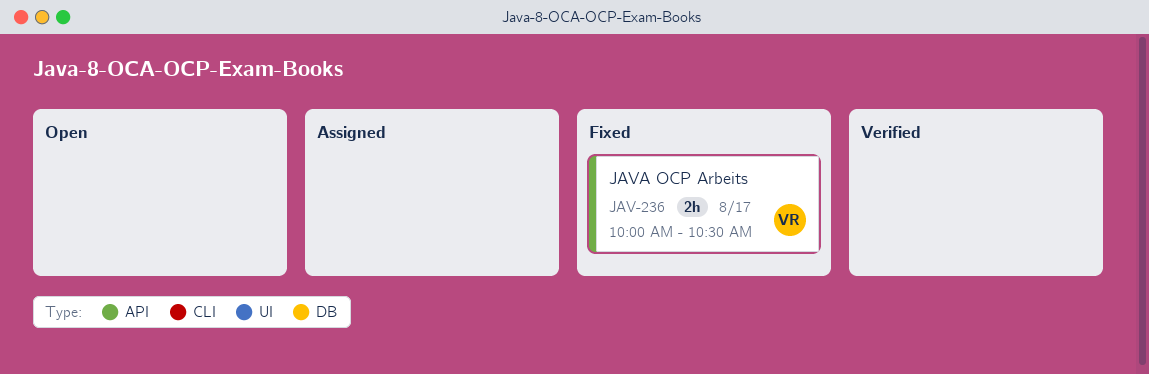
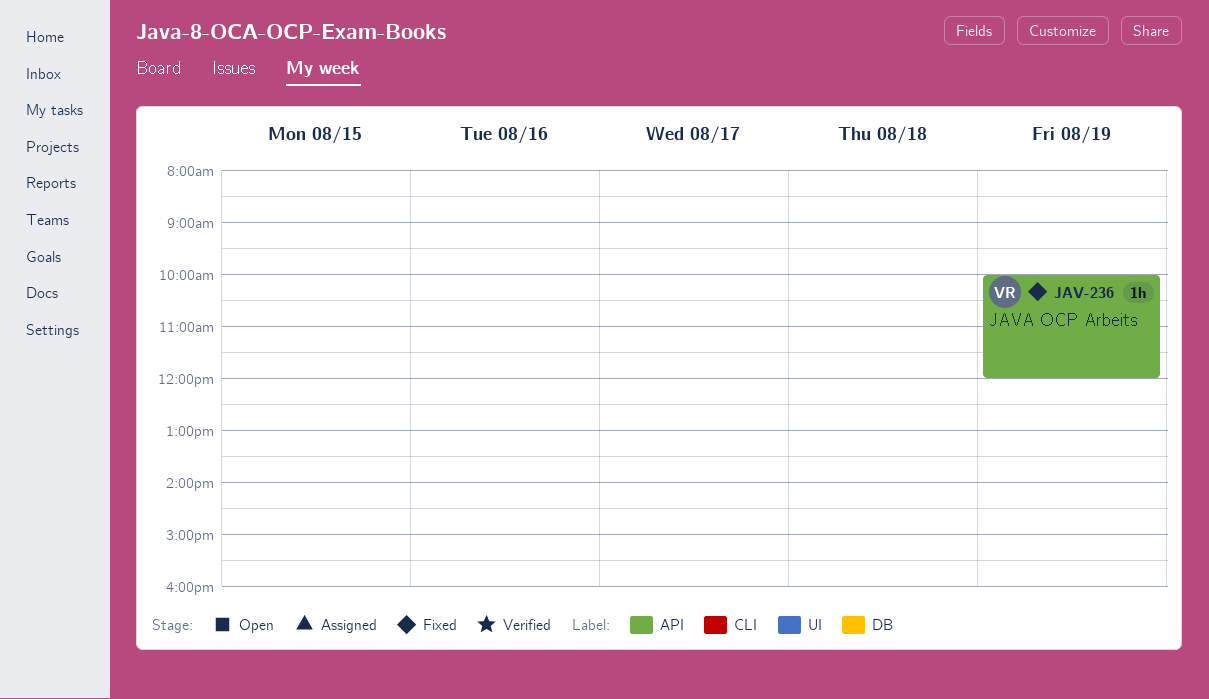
JAV-236, estimate: 2h -> 1h
JAV-236, day: Aug 17 -> Aug 19
JAV-236, ends: 10:30 -> 12:00

